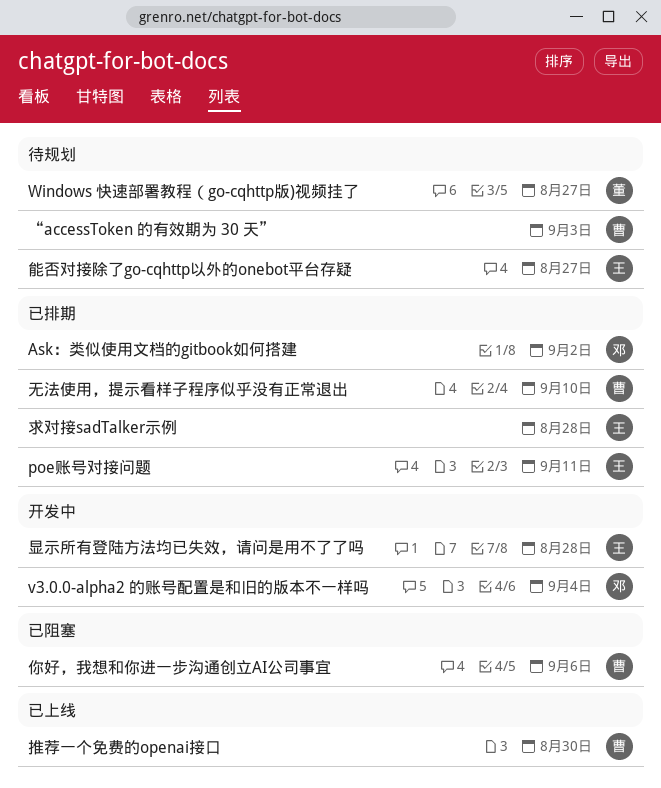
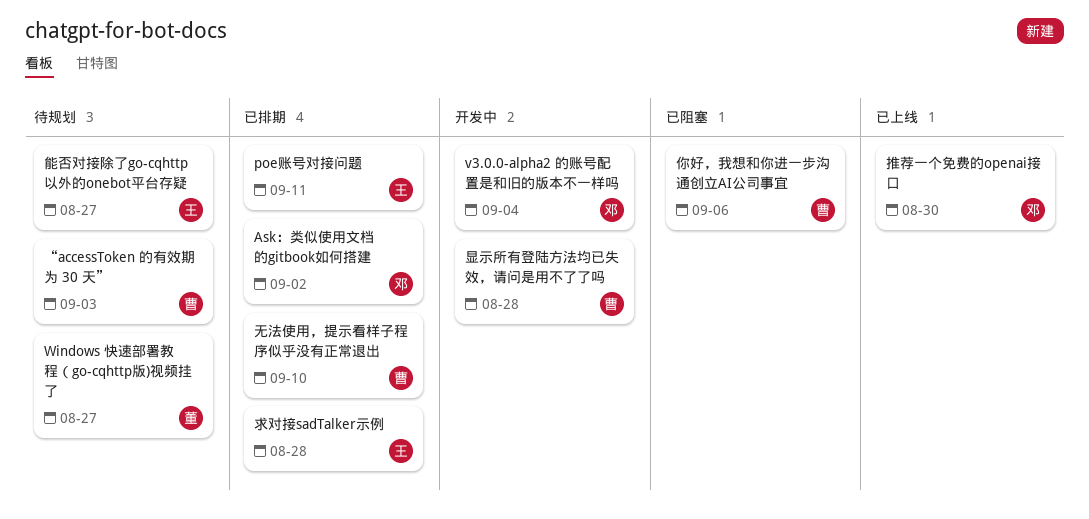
推荐一个免费的openai接口, owner: 曹 -> 邓
显示所有登陆方法均已失效，请问是用不了了吗, owner: 王 -> 曹

